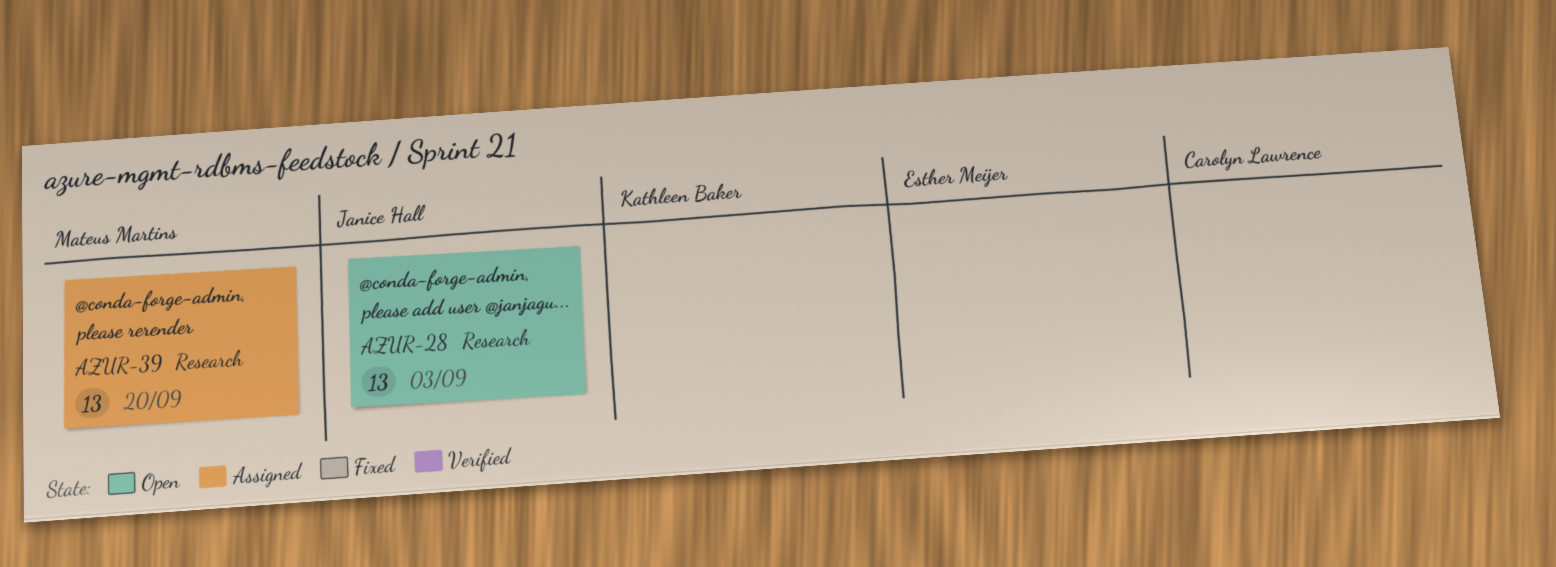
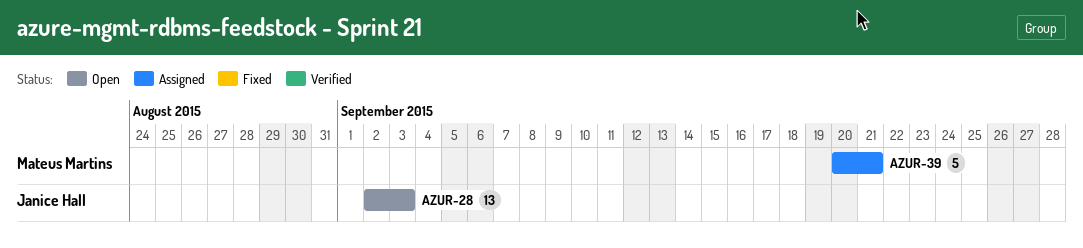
AZUR-39, estimate: 13 -> 5
AZUR-39, due: Sep 20 -> Sep 21

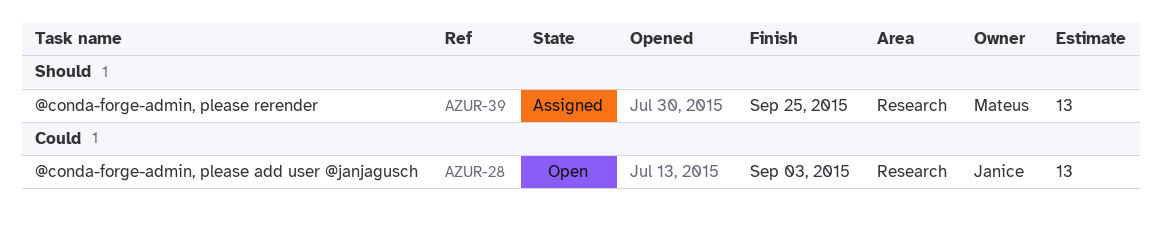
AZUR-39, estimate: 5 -> 13
AZUR-39, due: Sep 21 -> Sep 25

